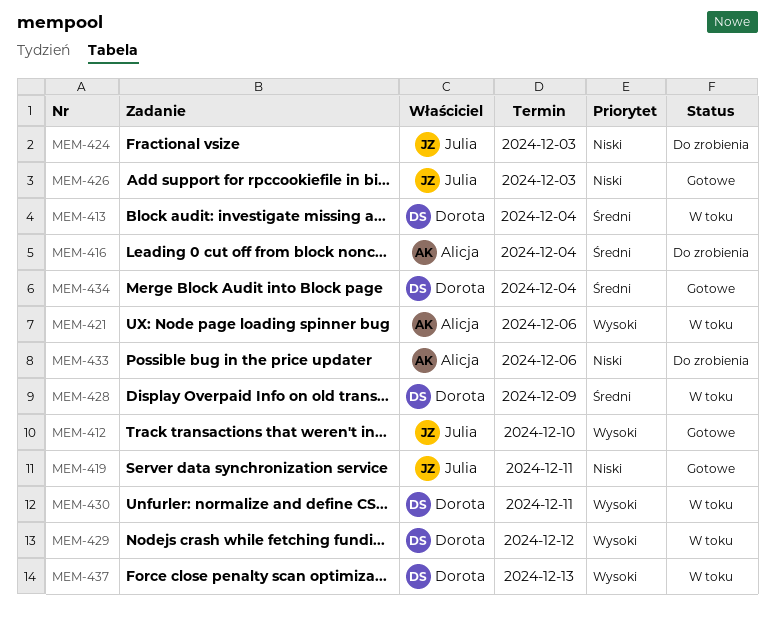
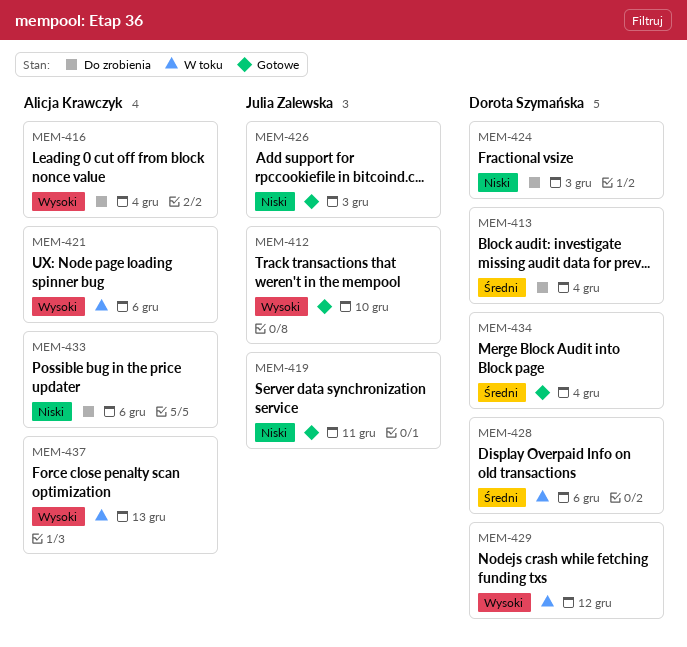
MEM-413, status: W toku -> Do zrobienia
MEM-416, priority: Średni -> Wysoki
MEM-424, owner: Julia Zalewska -> Dorota Szymańska
MEM-428, due: Dec 9 -> Dec 6
MEM-430: present -> none
MEM-437, owner: Dorota Szymańska -> Alicja Krawczyk

